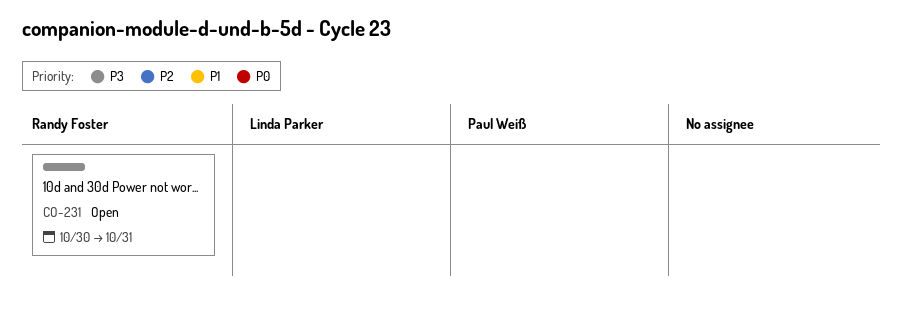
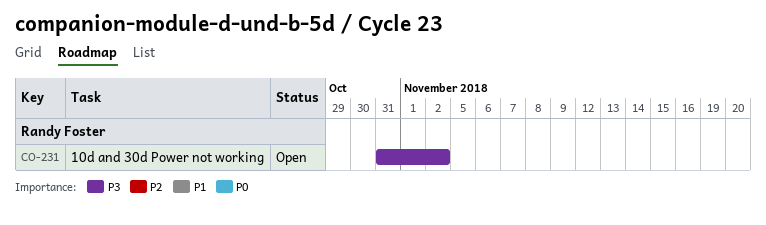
CO-231, start: Oct 30 -> Oct 31
CO-231, due: Oct 31 -> Nov 2

